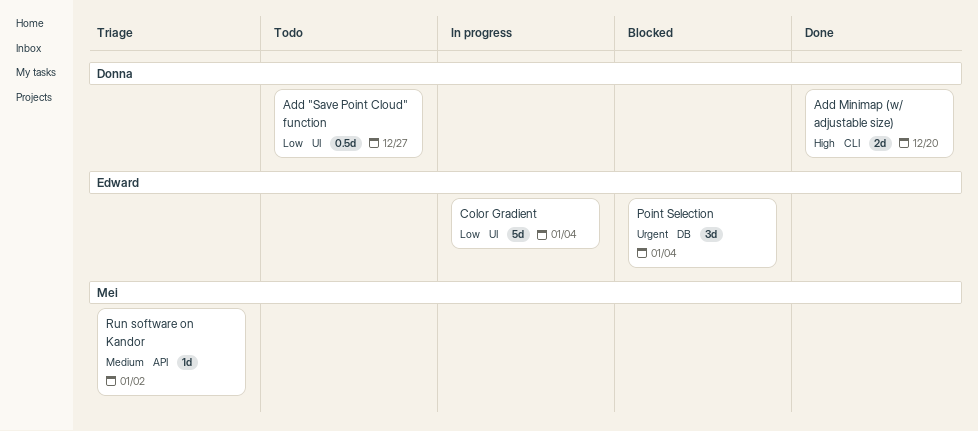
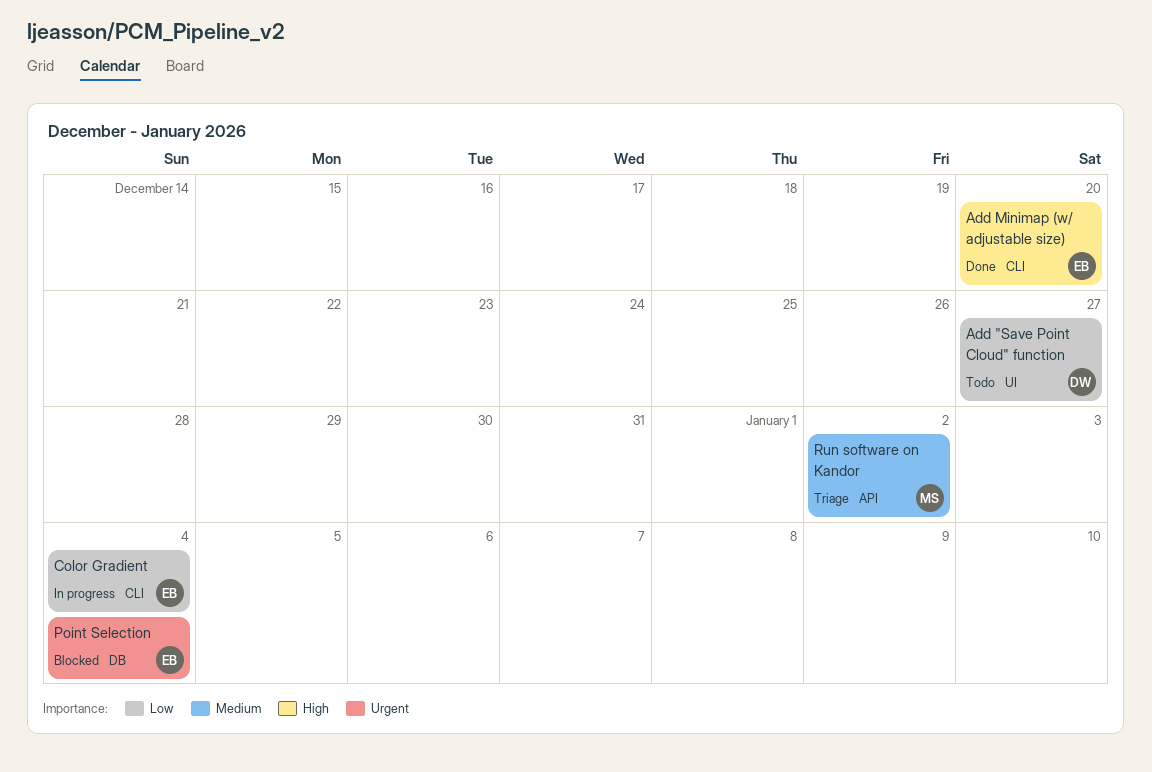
Add Minimap (w/ adjustable size), owner: Donna -> Edward
Color Gradient, label: UI -> CLI

